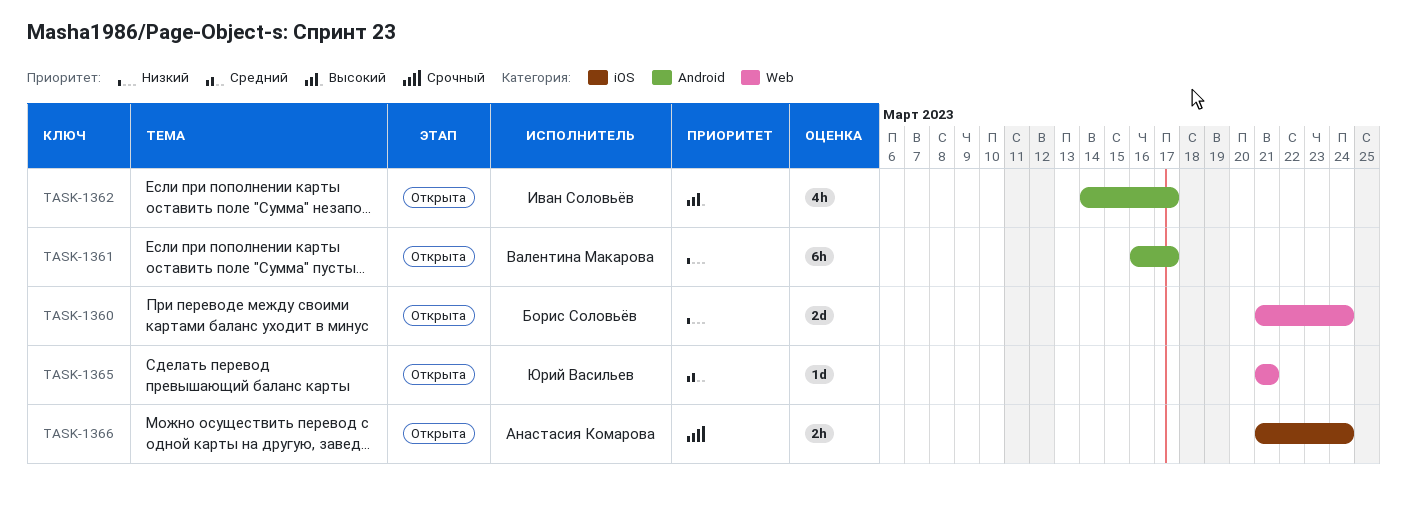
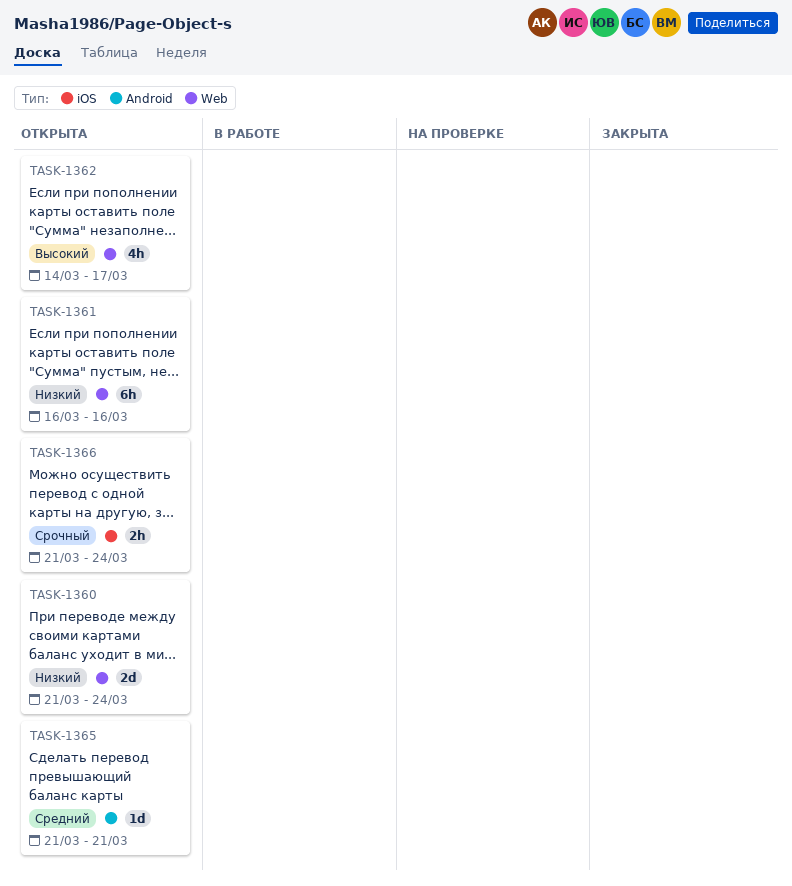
TASK-1361, label: Android -> Web
TASK-1361, due: Mar 17 -> Mar 16
TASK-1362, label: Android -> Web
TASK-1365, label: Web -> Android

